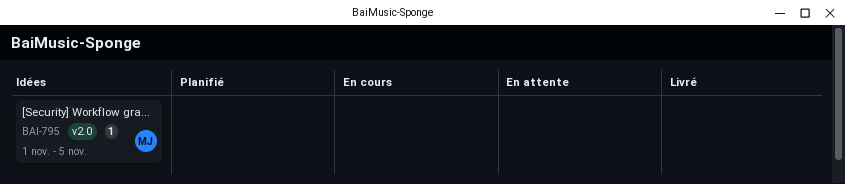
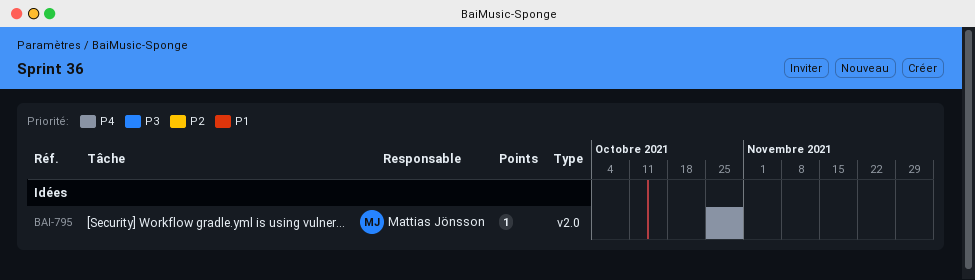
BAI-795, start: Nov 1 -> Oct 25
BAI-795, due: Nov 5 -> Oct 29

